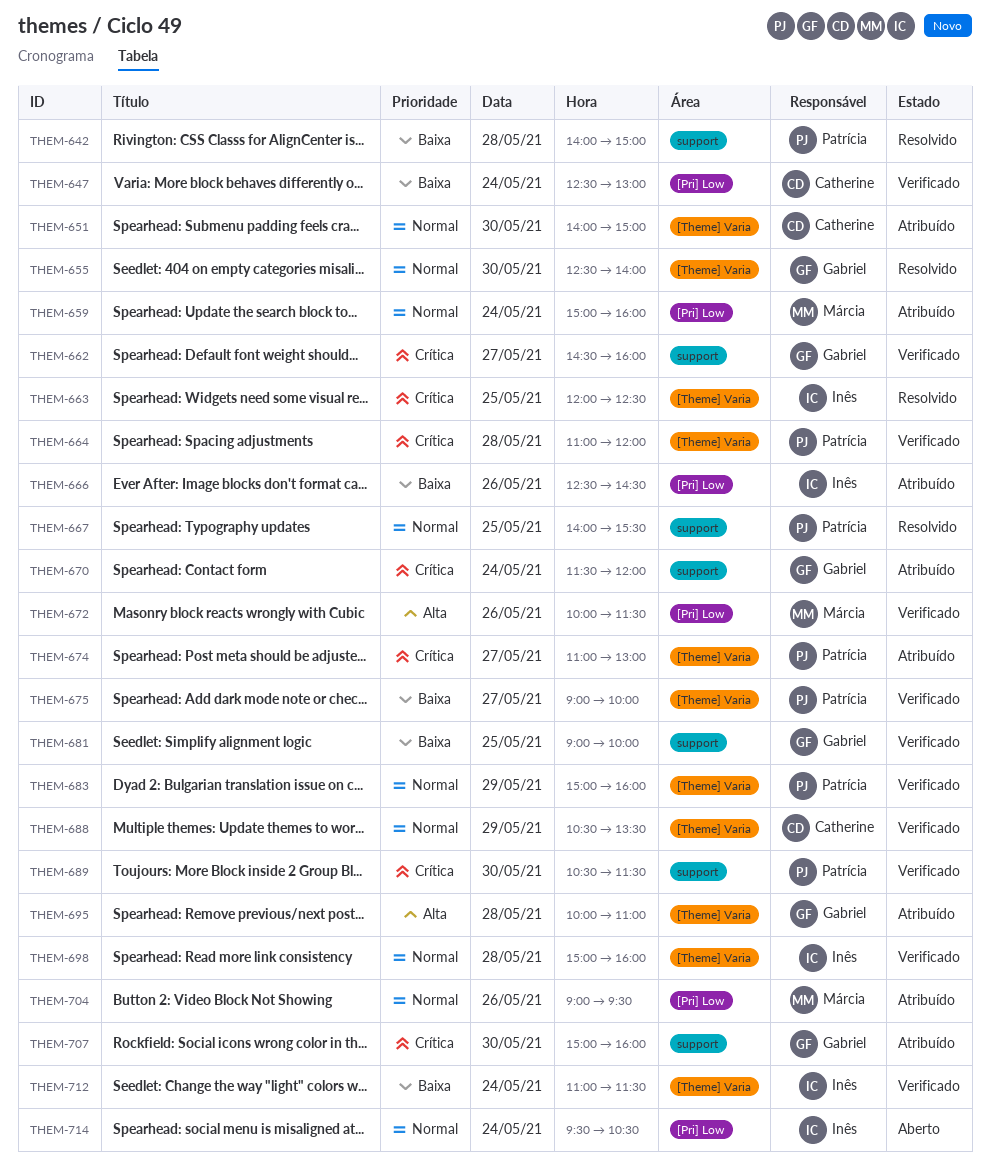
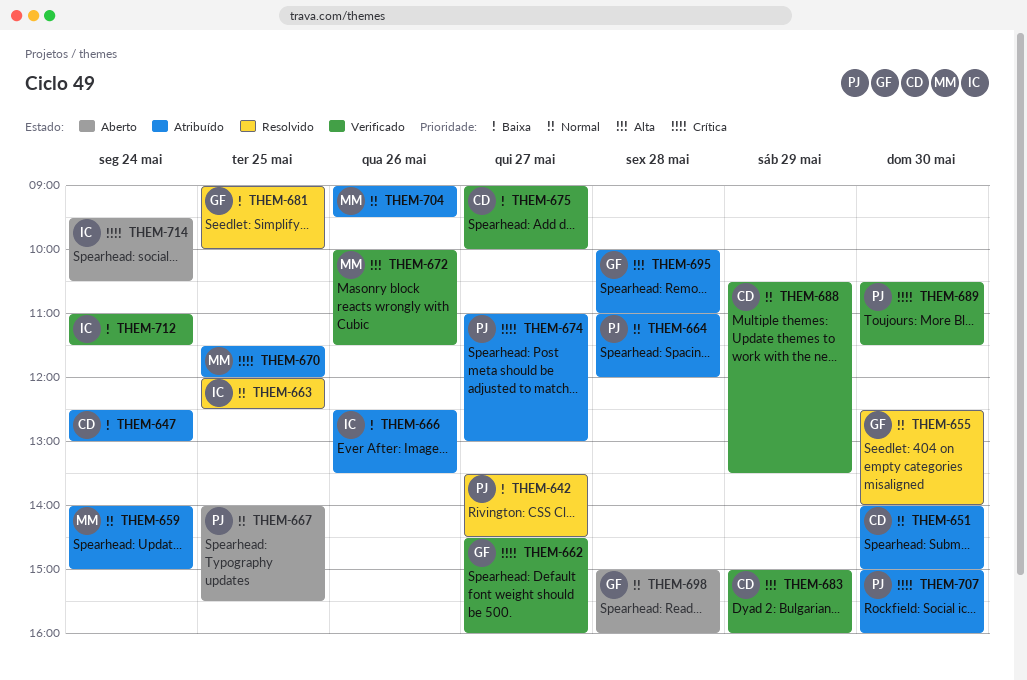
THEM-642, day: May 28 -> May 27
THEM-642, begins: 14:00 -> 13:30
THEM-642, ends: 15:00 -> 14:30
THEM-647, status: Verificado -> Atribuído
THEM-659, begins: 15:00 -> 14:00
THEM-659, ends: 16:00 -> 15:00
THEM-663, priority: Crítica -> Normal
THEM-664, status: Verificado -> Atribuído
THEM-664, priority: Crítica -> Normal
THEM-666, ends: 14:30 -> 13:30
THEM-667, status: Resolvido -> Aberto
THEM-670, owner: Gabriel -> Márcia
THEM-670, day: May 24 -> May 25
THEM-675, owner: Patrícia -> Catherine
THEM-681, status: Verificado -> Resolvido
THEM-683, owner: Patrícia -> Catherine
THEM-683, priority: Normal -> Alta
THEM-698, status: Verificado -> Aberto
THEM-698, owner: Inês -> Gabriel
THEM-707, owner: Gabriel -> Patrícia
THEM-714, priority: Normal -> Crítica

